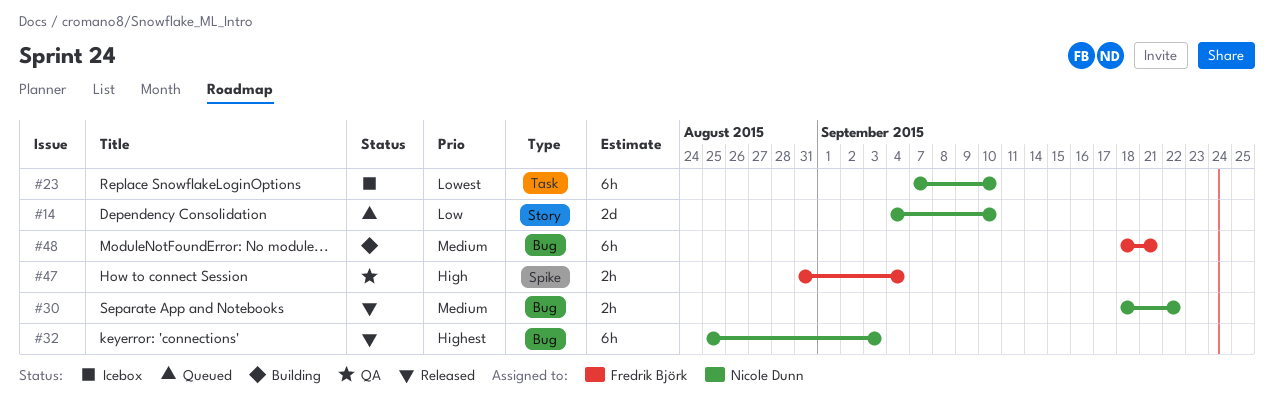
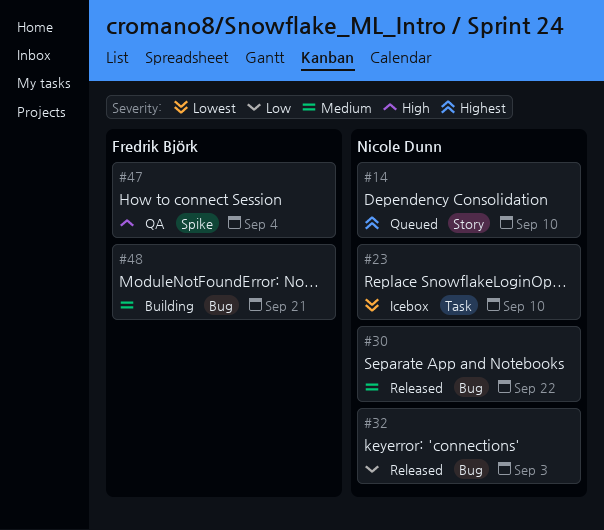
#14, priority: Low -> Highest
#32, priority: Highest -> Low

